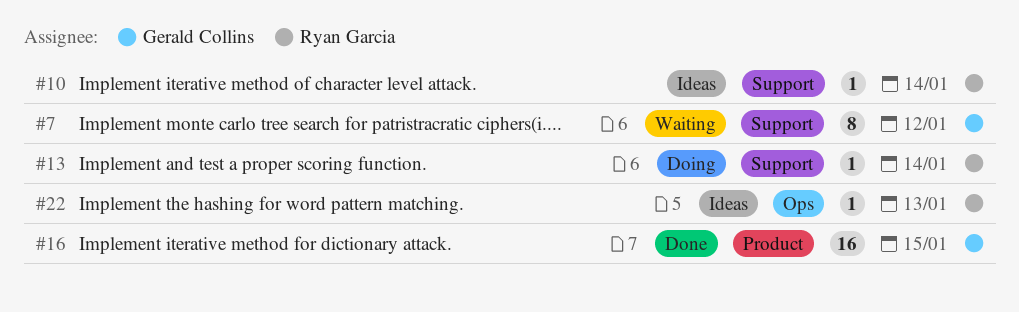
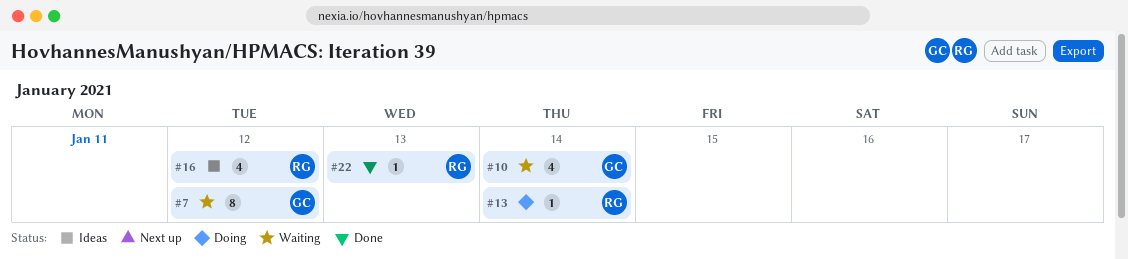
#10, status: Ideas -> Waiting
#10, owner: Ryan Garcia -> Gerald Collins
#10, estimate: 1 -> 4
#16, status: Done -> Ideas
#16, owner: Gerald Collins -> Ryan Garcia
#16, estimate: 16 -> 4
#16, due: Jan 15 -> Jan 12
#22, status: Ideas -> Done

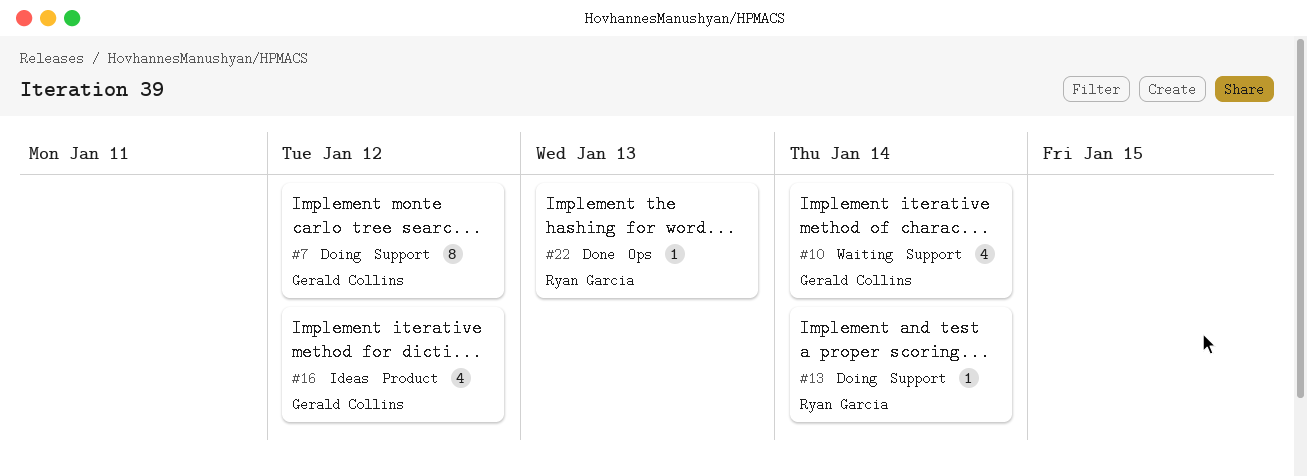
#7, status: Waiting -> Doing
#16, owner: Ryan Garcia -> Gerald Collins

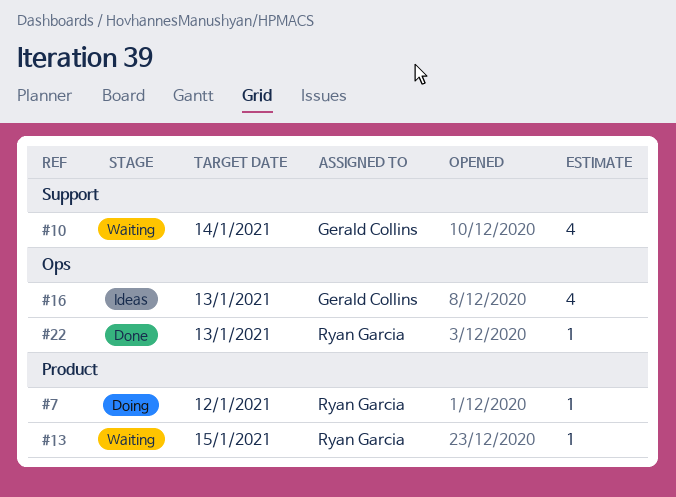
#7, owner: Gerald Collins -> Ryan Garcia
#7, label: Support -> Product
#7, estimate: 8 -> 1
#13, status: Doing -> Waiting
#13, label: Support -> Product
#13, due: Jan 14 -> Jan 15
#16, label: Product -> Ops
#16, due: Jan 12 -> Jan 13

